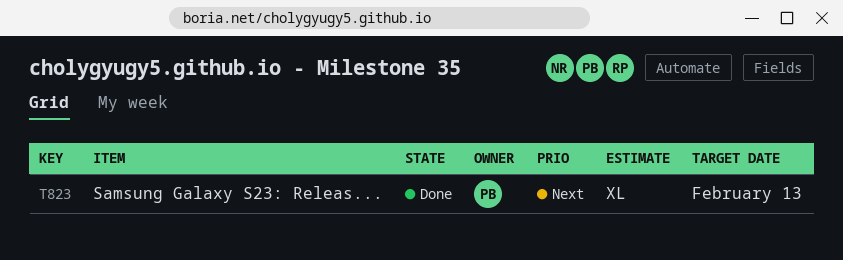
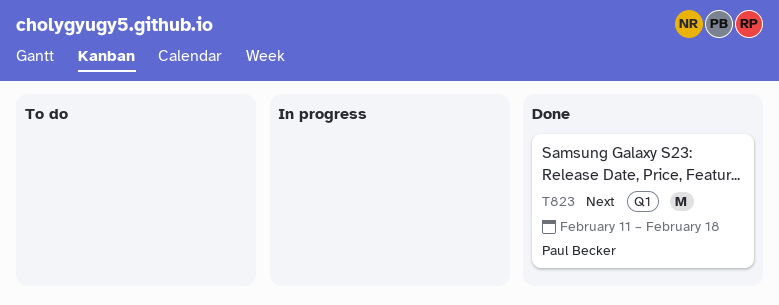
T823, estimate: XL -> M
T823, due: Feb 13 -> Feb 18

